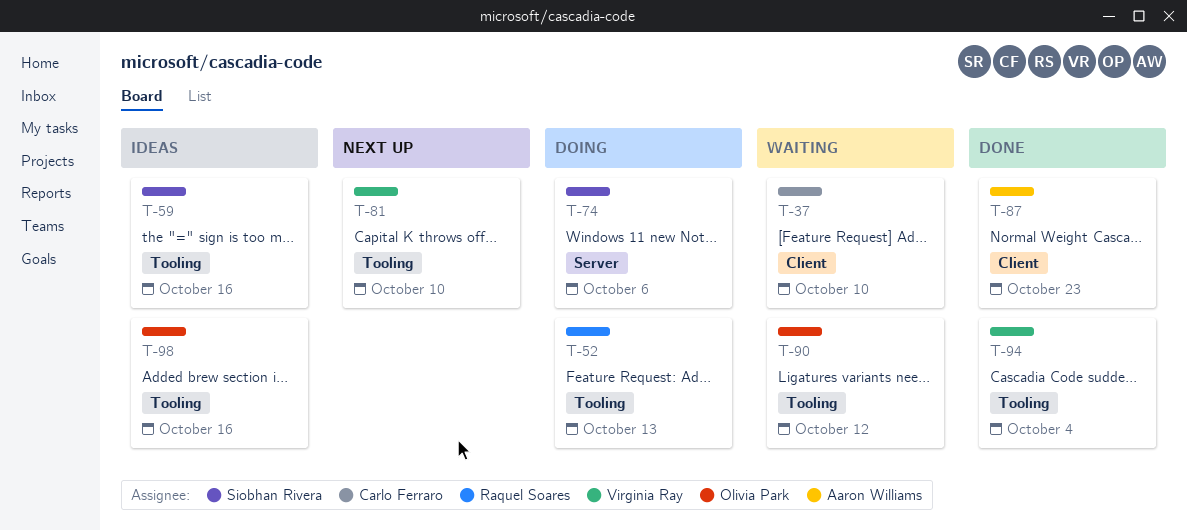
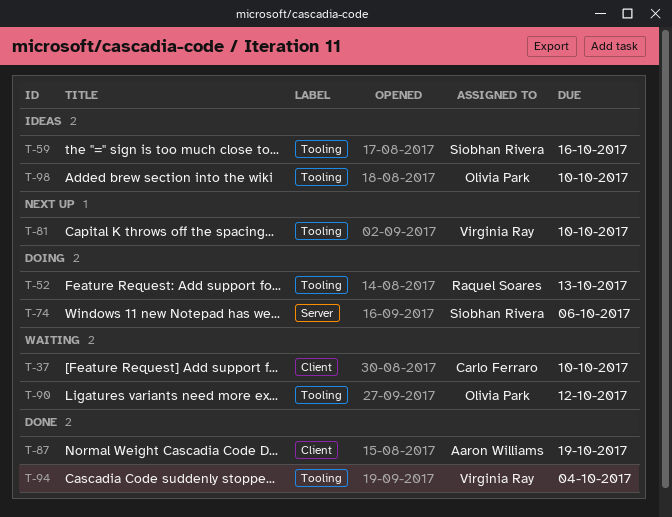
T-87, due: Oct 23 -> Oct 19
T-98, due: Oct 16 -> Oct 10

